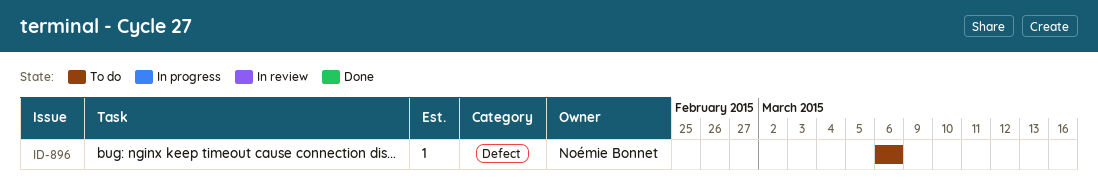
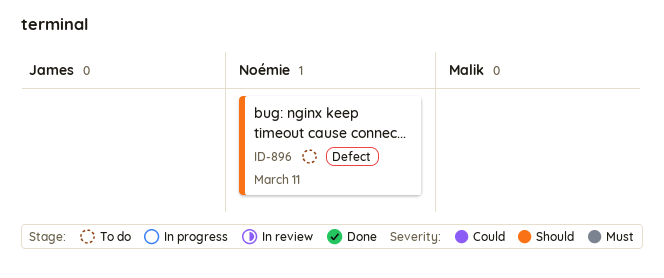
ID-896, due: Mar 6 -> Mar 11

